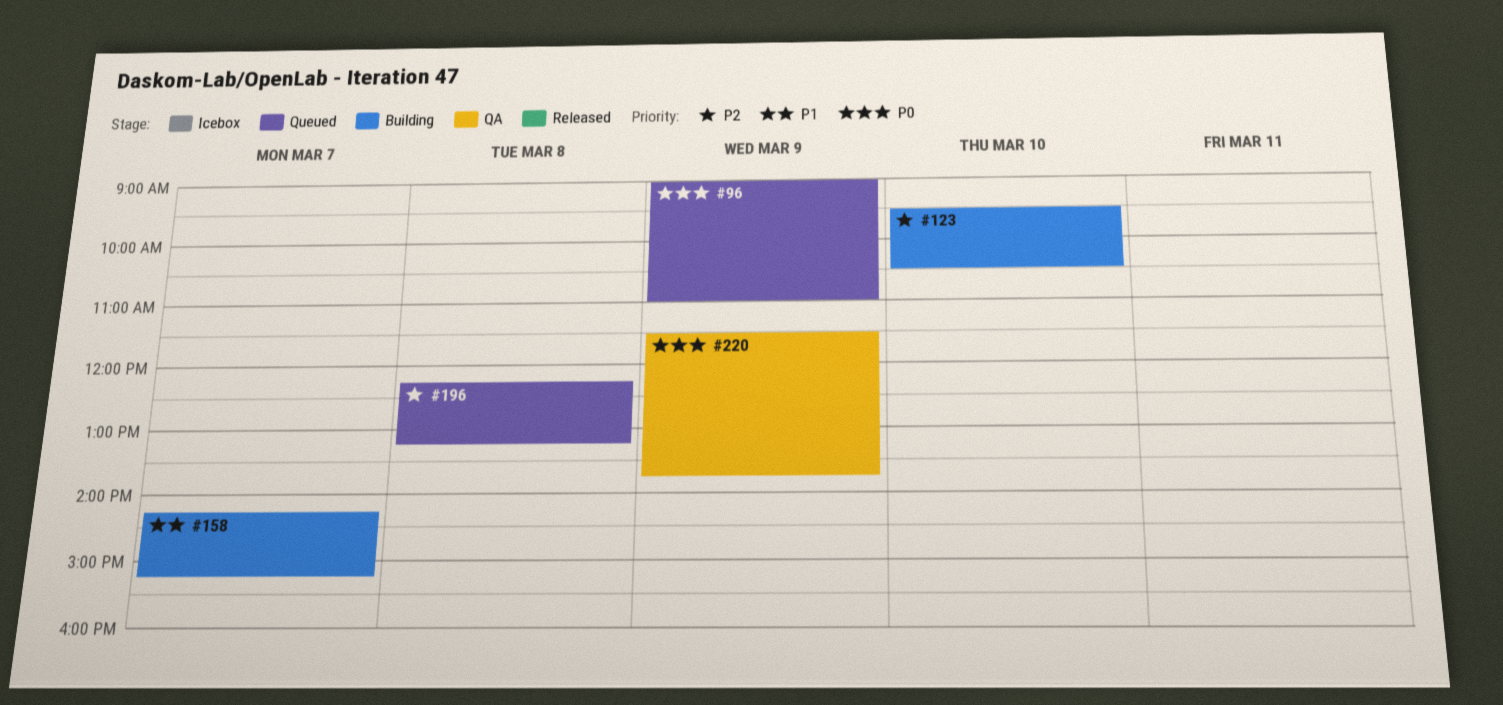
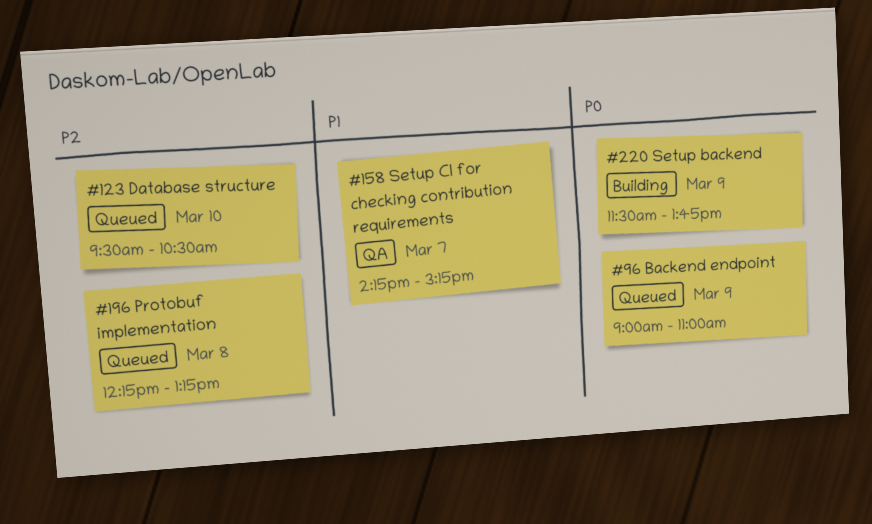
#123, status: Building -> Queued
#158, status: Building -> QA
#220, status: QA -> Building

